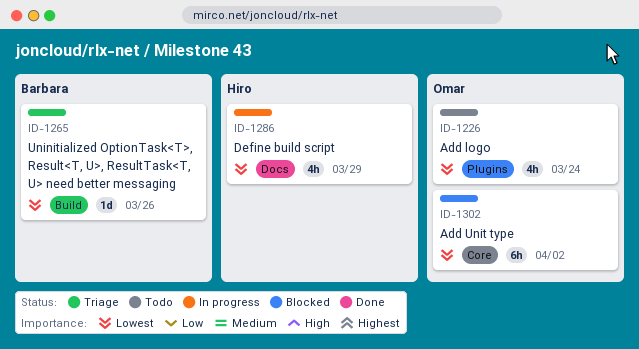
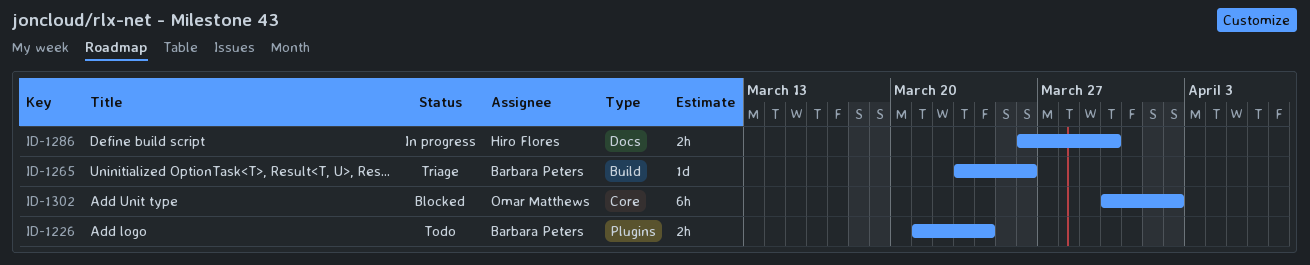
ID-1226, owner: Omar Matthews -> Barbara Peters
ID-1226, estimate: 4h -> 2h
ID-1286, estimate: 4h -> 2h
ID-1286, due: Mar 29 -> Mar 30

